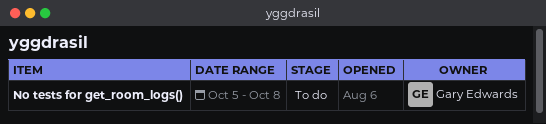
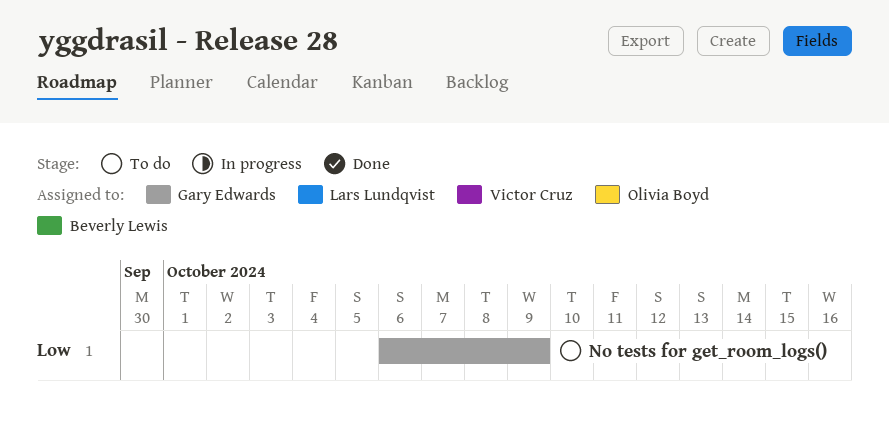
No tests for get_room_logs(), start: Oct 5 -> Oct 6
No tests for get_room_logs(), due: Oct 8 -> Oct 9

